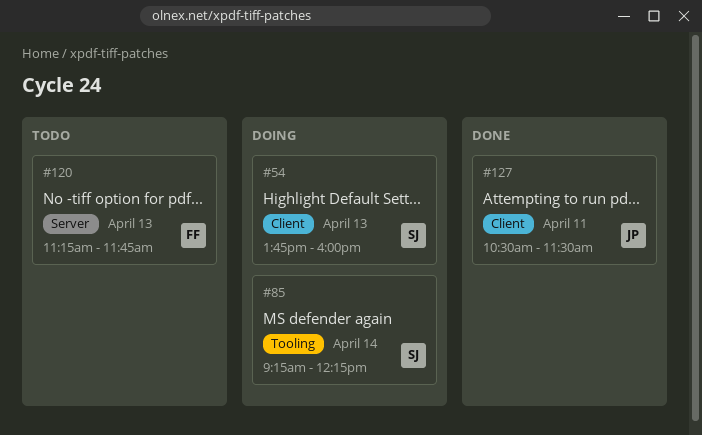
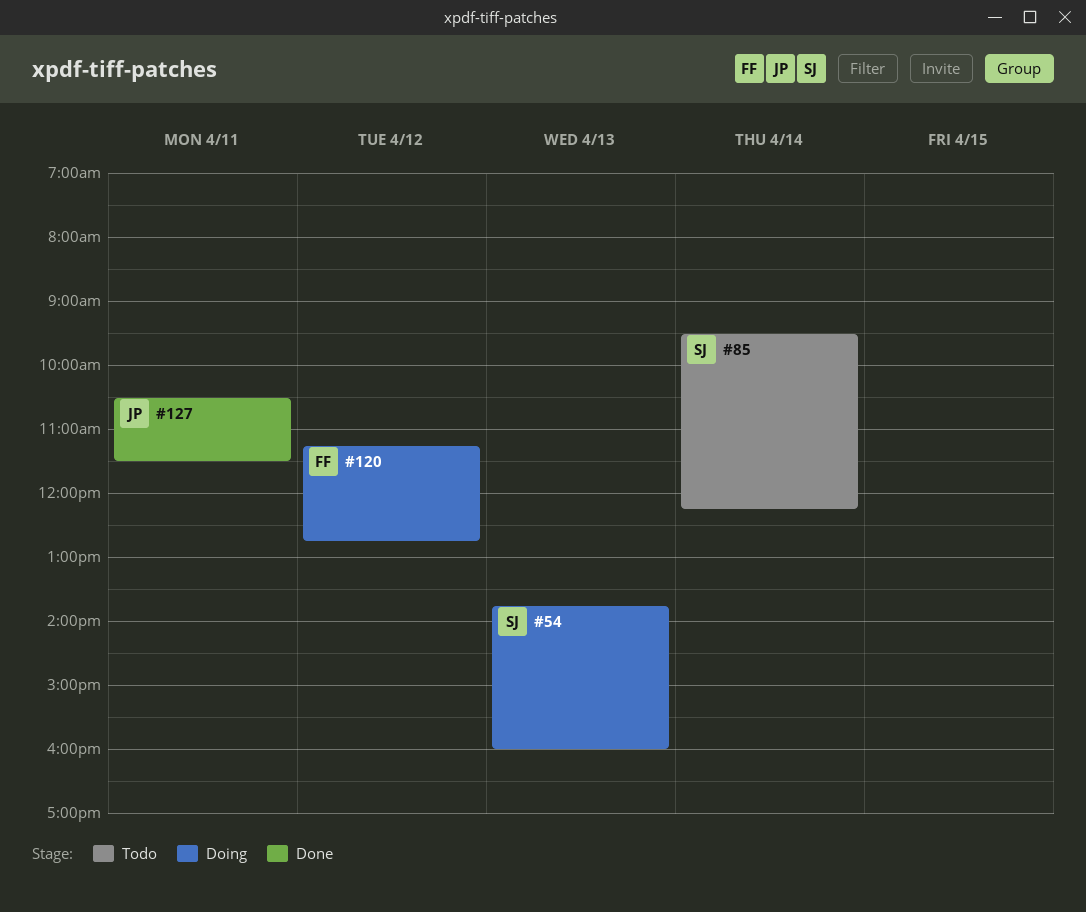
#85, status: Doing -> Todo
#85, begins: 09:15 -> 09:30
#120, status: Todo -> Doing
#120, day: Apr 13 -> Apr 12
#120, ends: 11:45 -> 12:45

